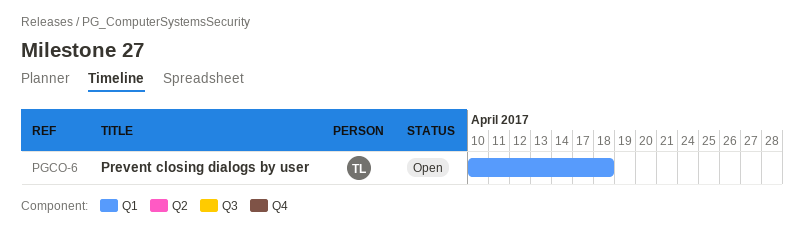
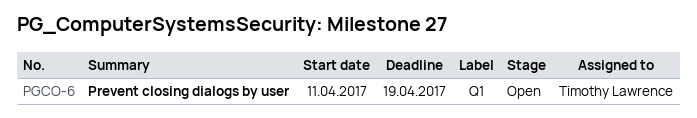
PGCO-6, start: Apr 10 -> Apr 11
PGCO-6, due: Apr 18 -> Apr 19

